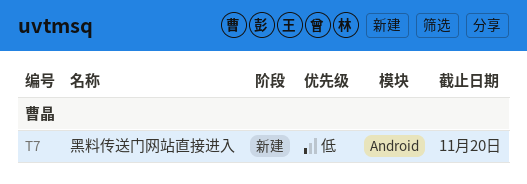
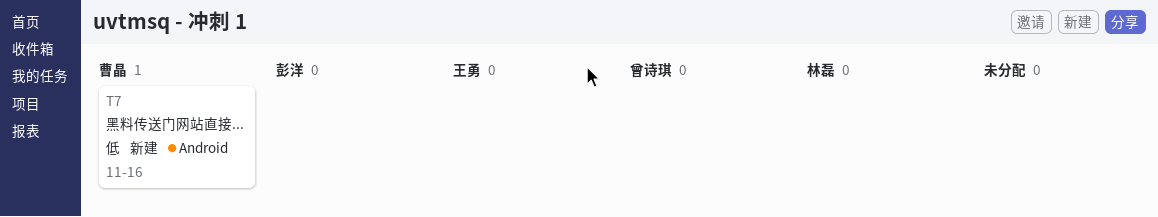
T7, due: Nov 20 -> Nov 16

